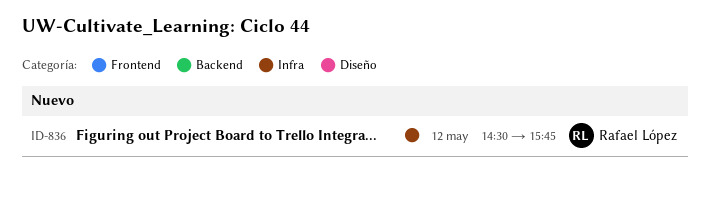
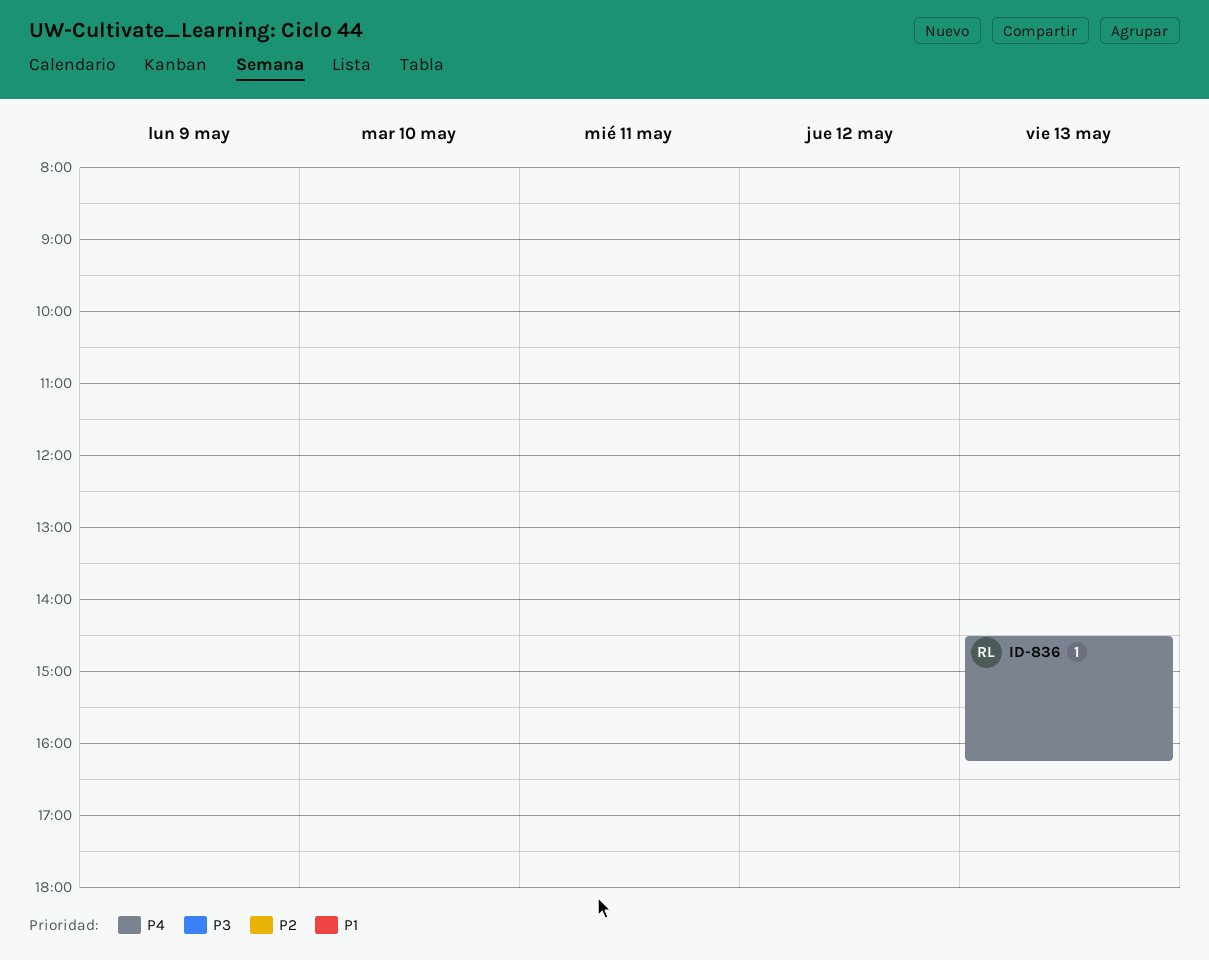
ID-836, day: May 12 -> May 13
ID-836, ends: 15:45 -> 16:15

